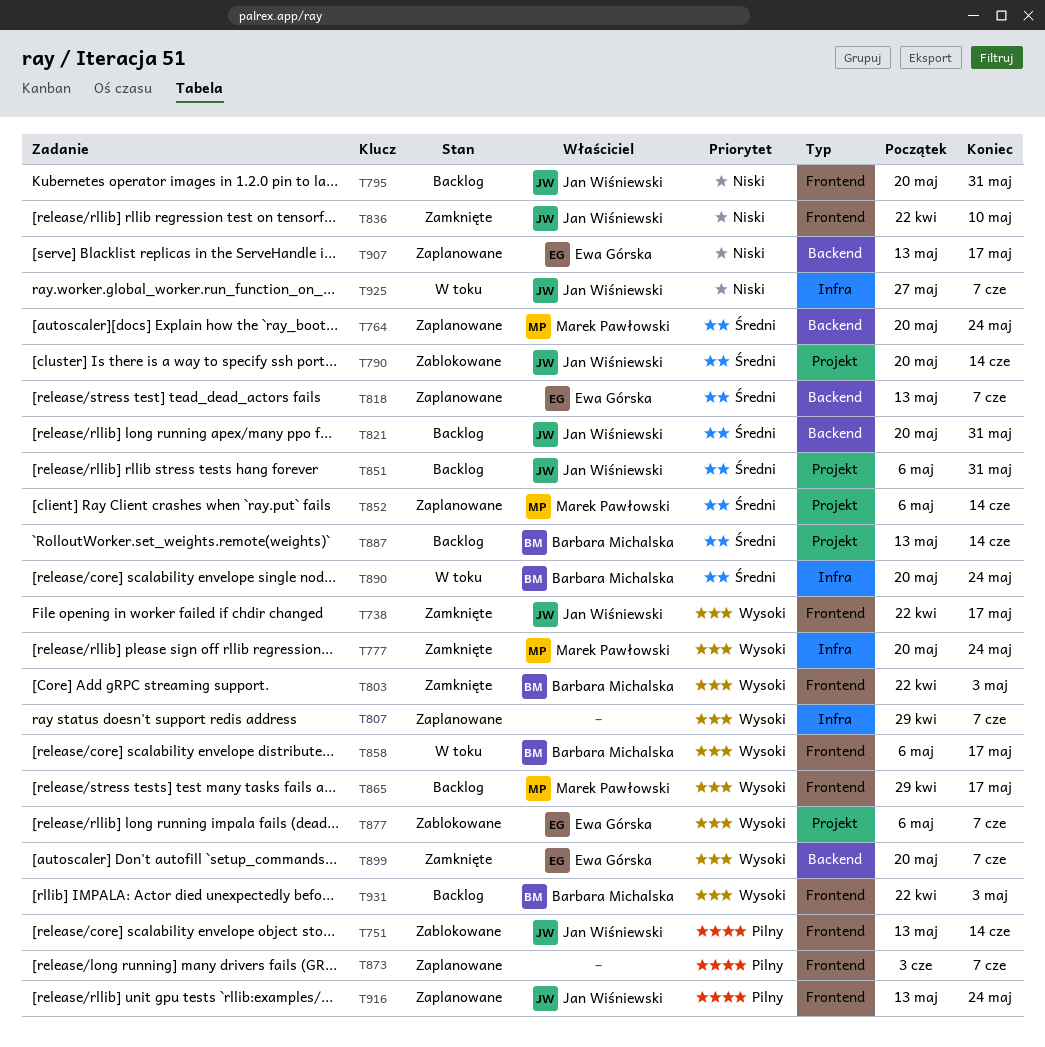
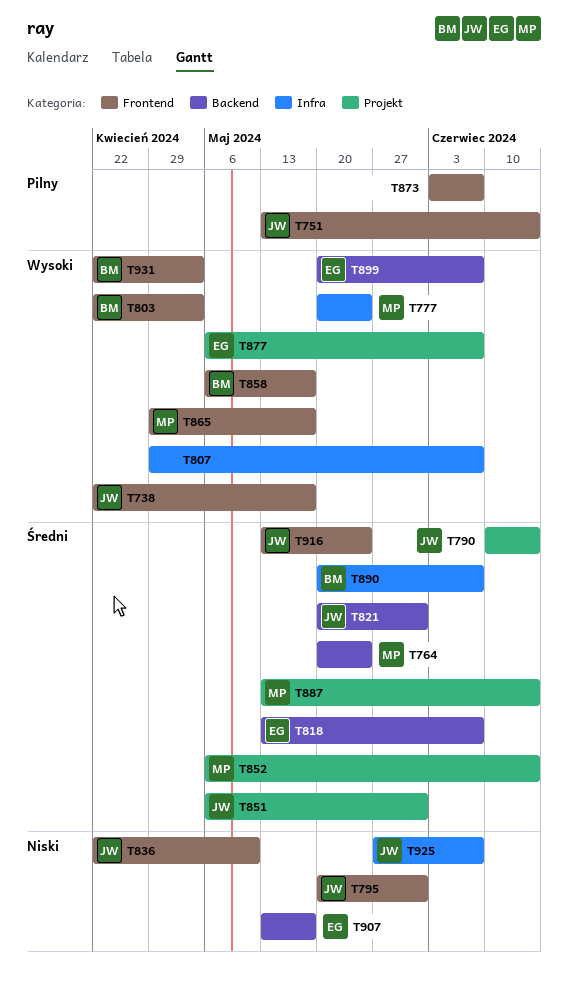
T790, start: May 20 -> Jun 10
T887, owner: Barbara Michalska -> Marek Pawłowski
T890, due: May 24 -> Jun 7
T916, priority: Pilny -> Średni

